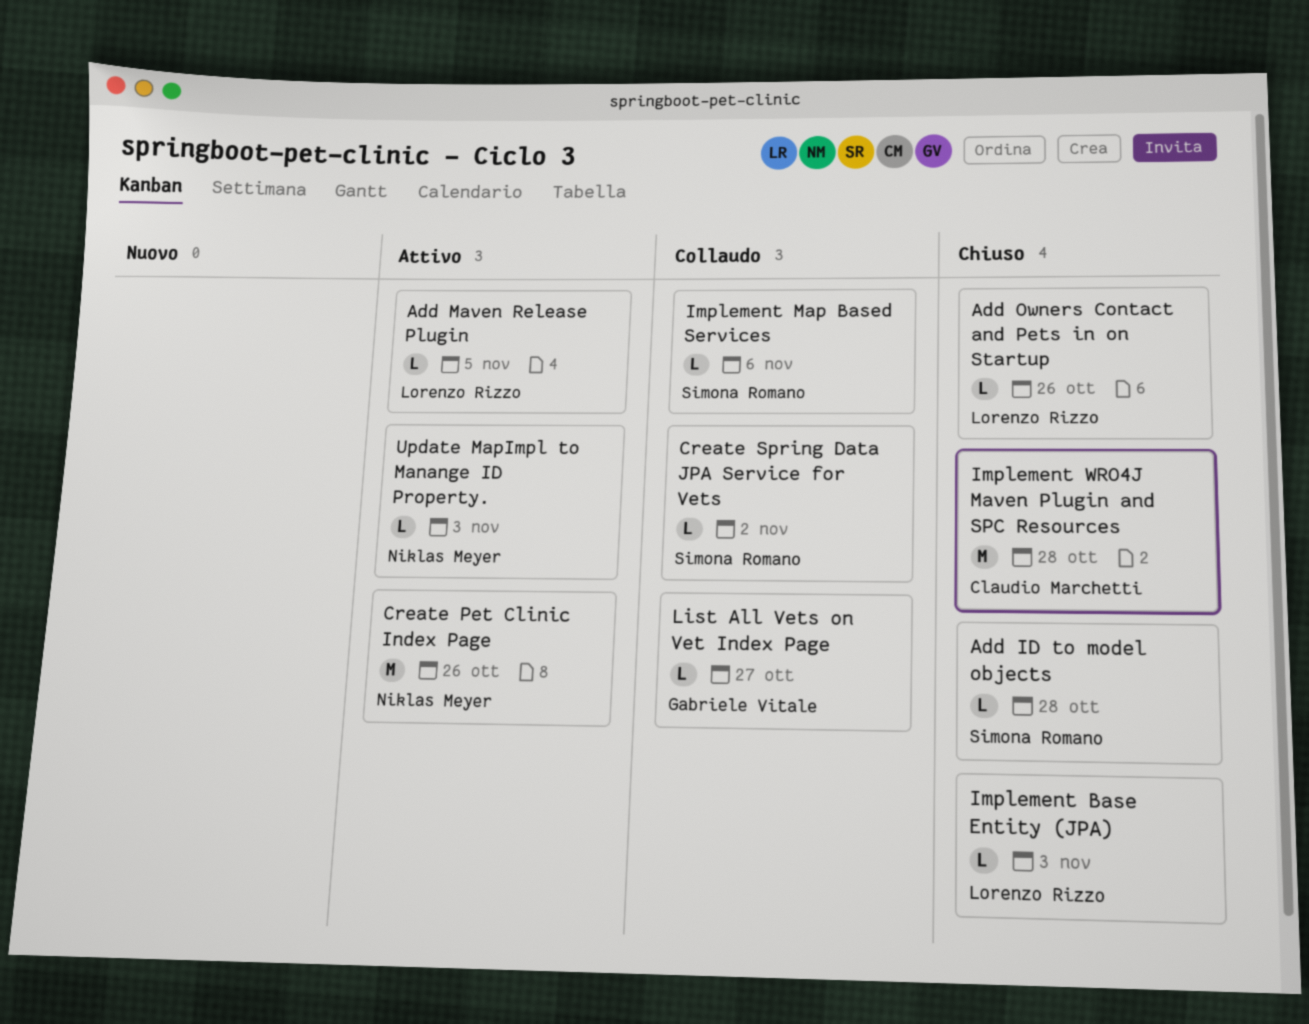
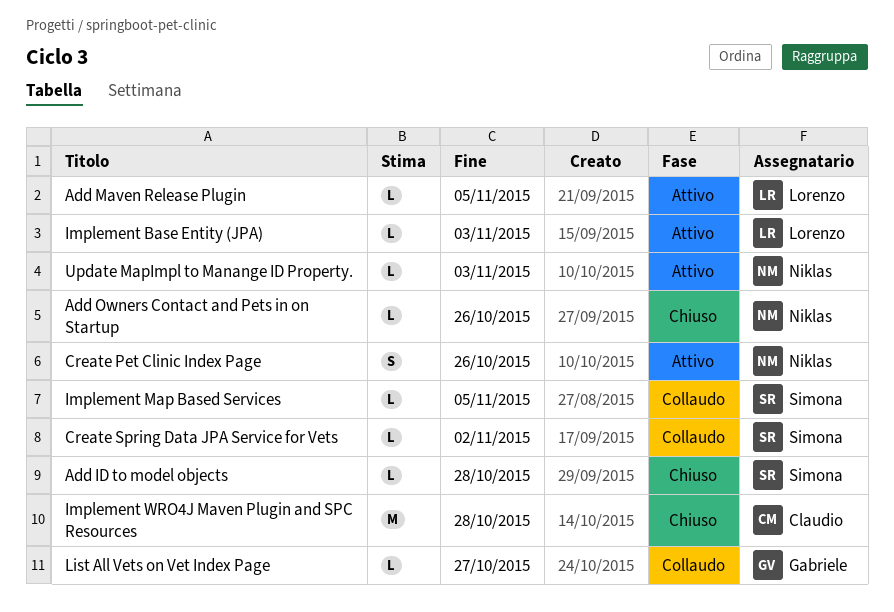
Add Owners Contact and Pets in on Startup, owner: Lorenzo Rizzo -> Niklas Meyer
Create Pet Clinic Index Page, estimate: M -> S
Implement Base Entity (JPA), status: Chiuso -> Attivo
Implement Map Based Services, due: Nov 6 -> Nov 5

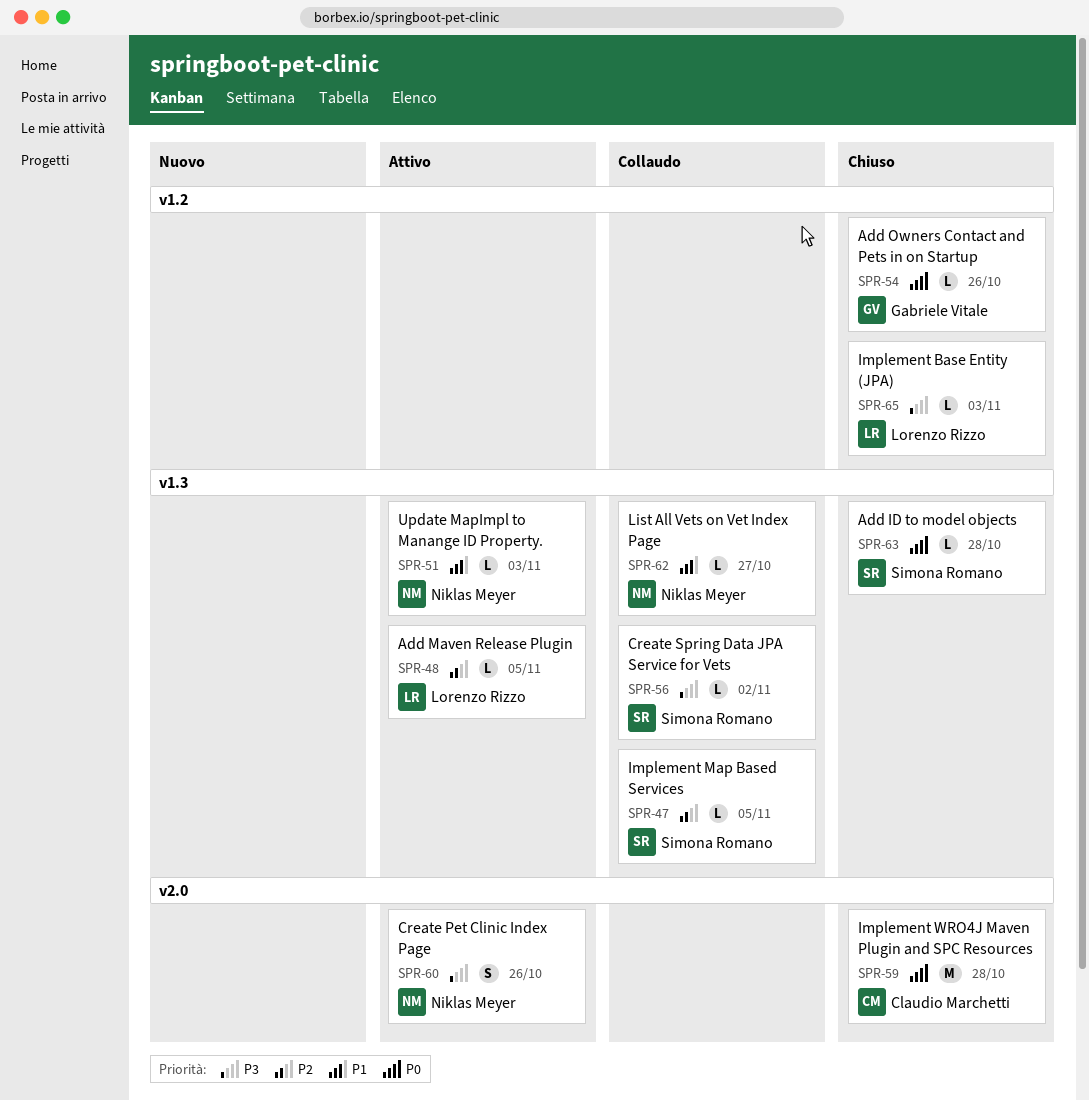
Add Owners Contact and Pets in on Startup, owner: Niklas Meyer -> Gabriele Vitale
Implement Base Entity (JPA), status: Attivo -> Chiuso
List All Vets on Vet Index Page, owner: Gabriele Vitale -> Niklas Meyer

